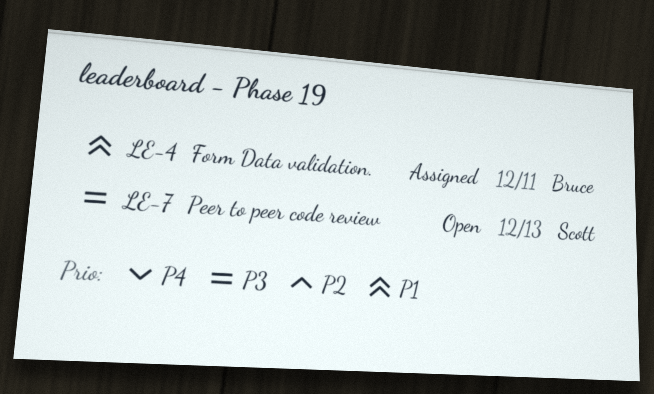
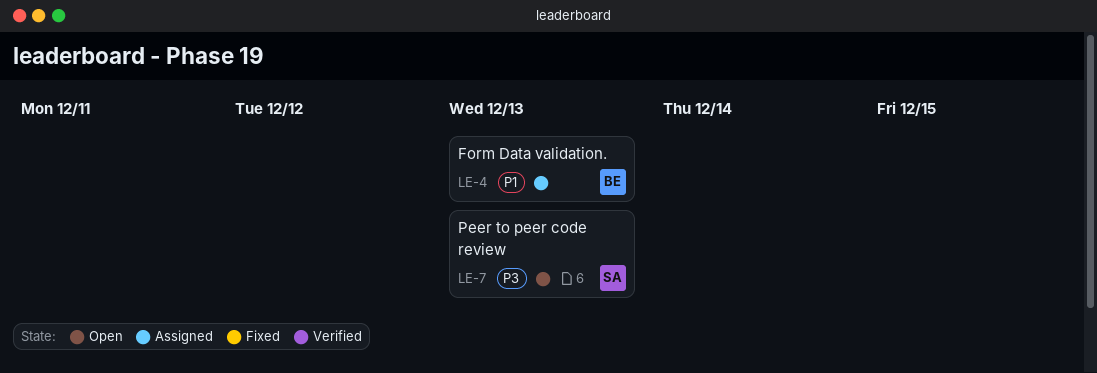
LE-4, due: Dec 11 -> Dec 13

